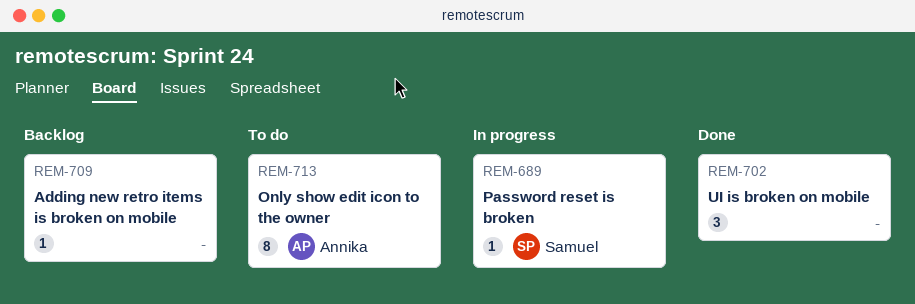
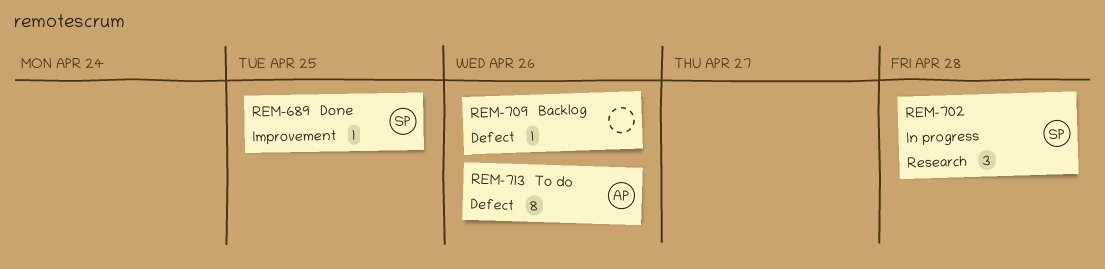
REM-689, status: In progress -> Done
REM-702, status: Done -> In progress
REM-702, owner: none -> Samuel

